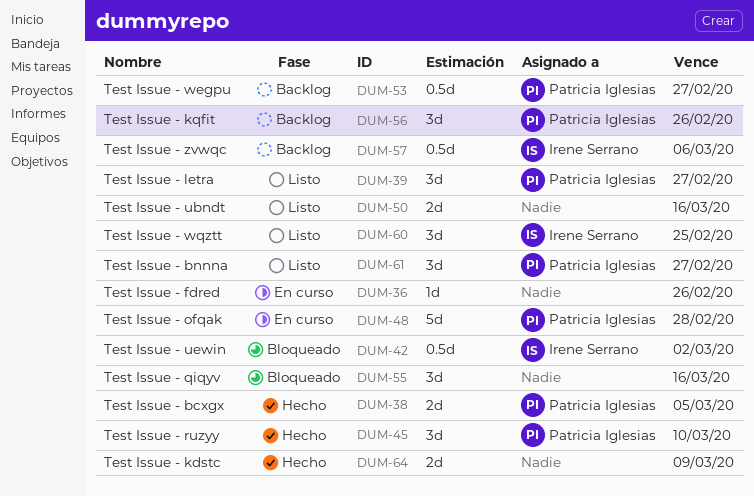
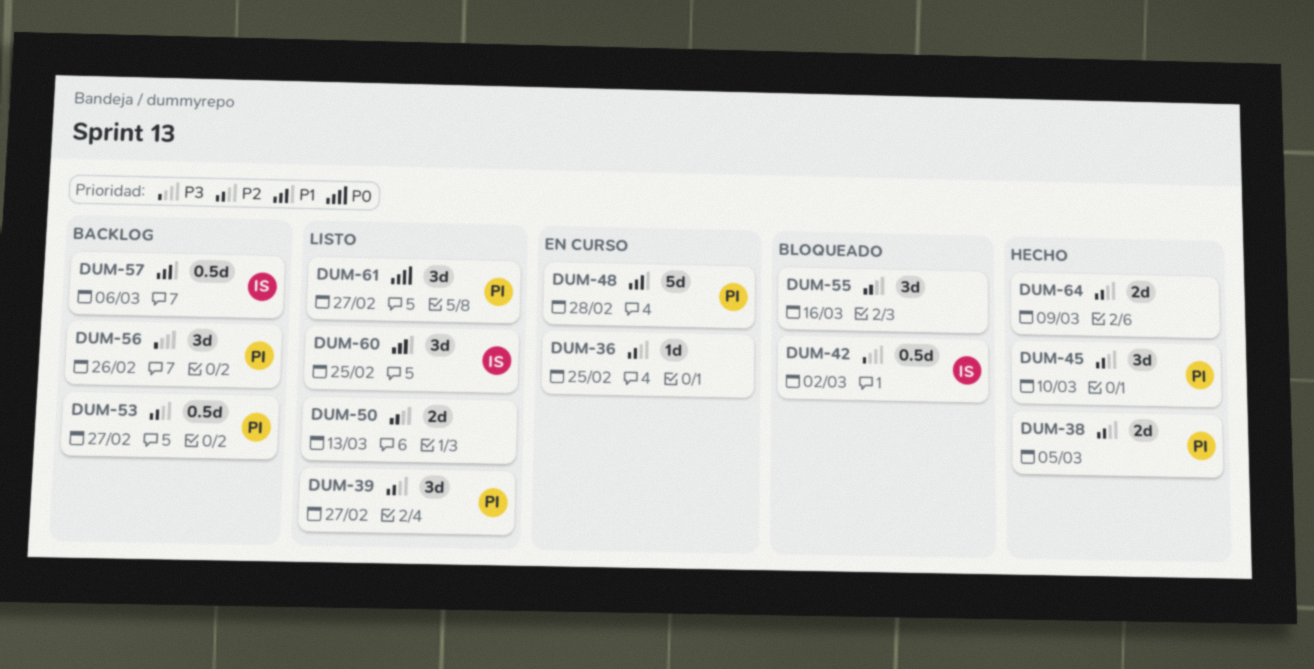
DUM-36, due: Feb 26 -> Feb 25
DUM-50, due: Mar 16 -> Mar 13

